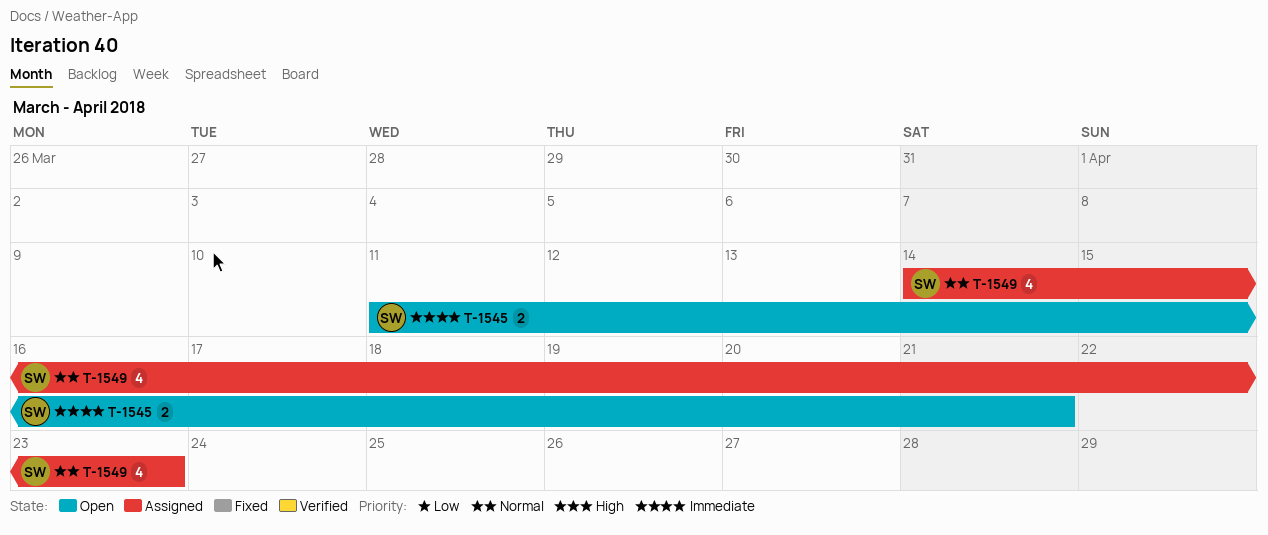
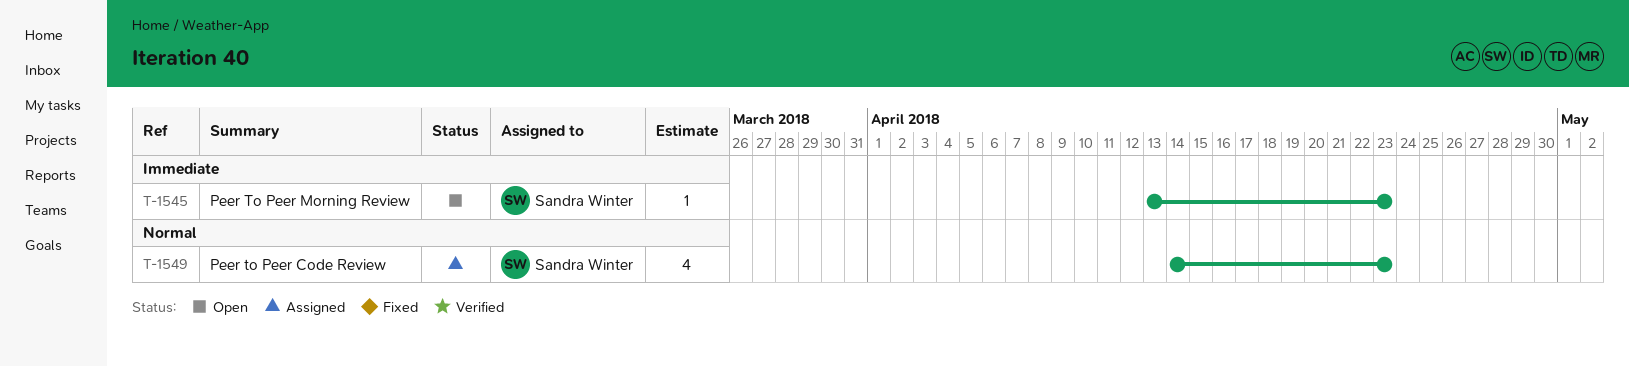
T-1545, estimate: 2 -> 1
T-1545, start: Apr 11 -> Apr 13
T-1545, due: Apr 21 -> Apr 23

